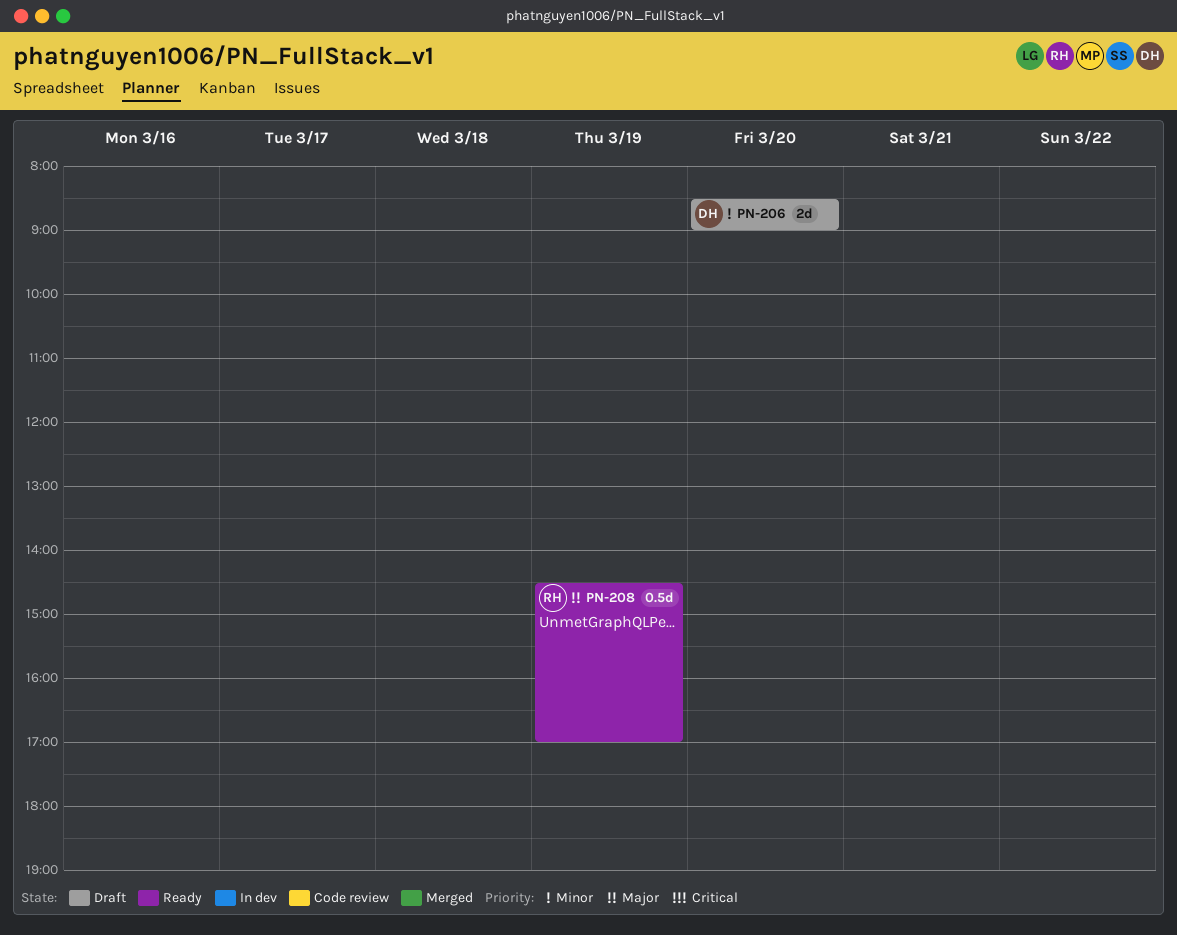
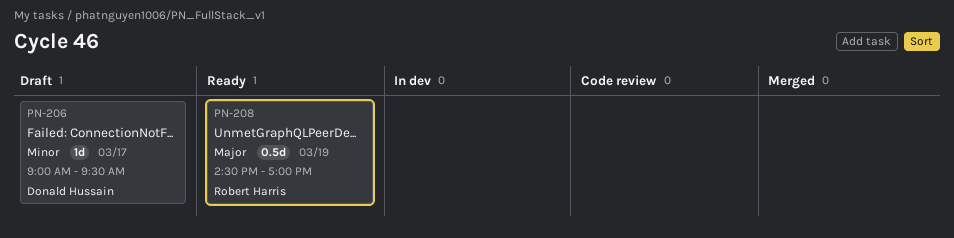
PN-206, estimate: 2d -> 1d
PN-206, day: Mar 20 -> Mar 17
PN-206, begins: 08:30 -> 09:00
PN-206, ends: 09:00 -> 09:30

